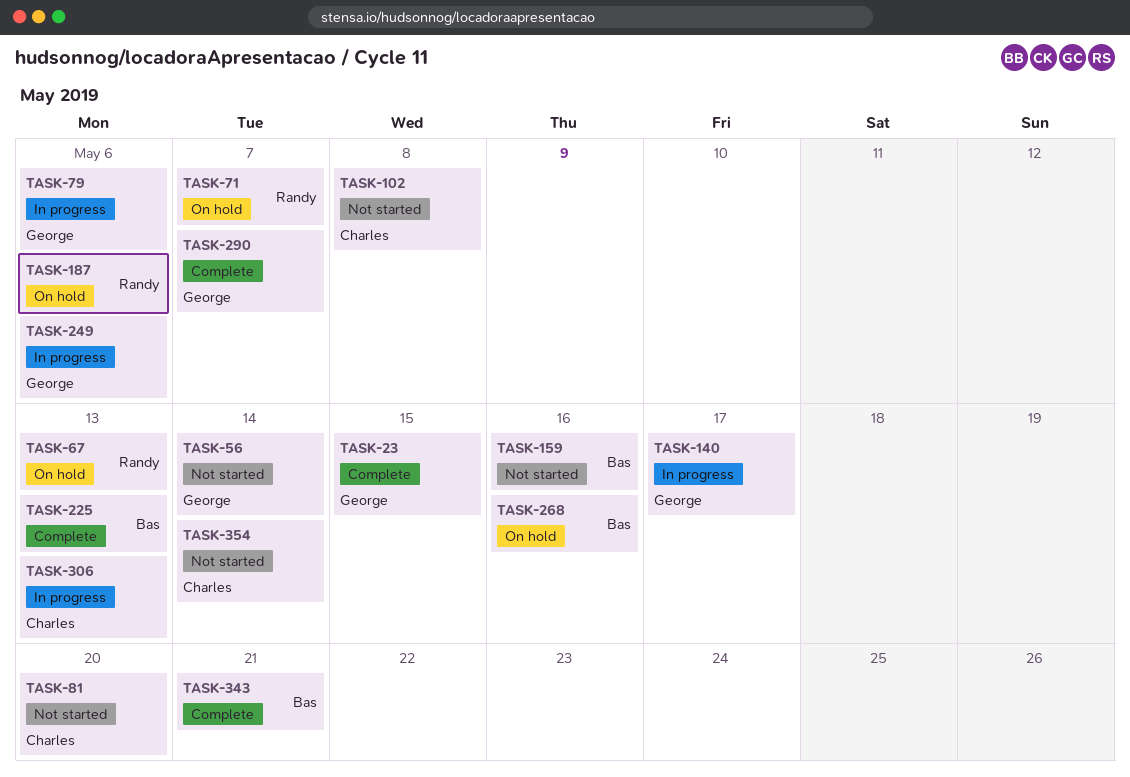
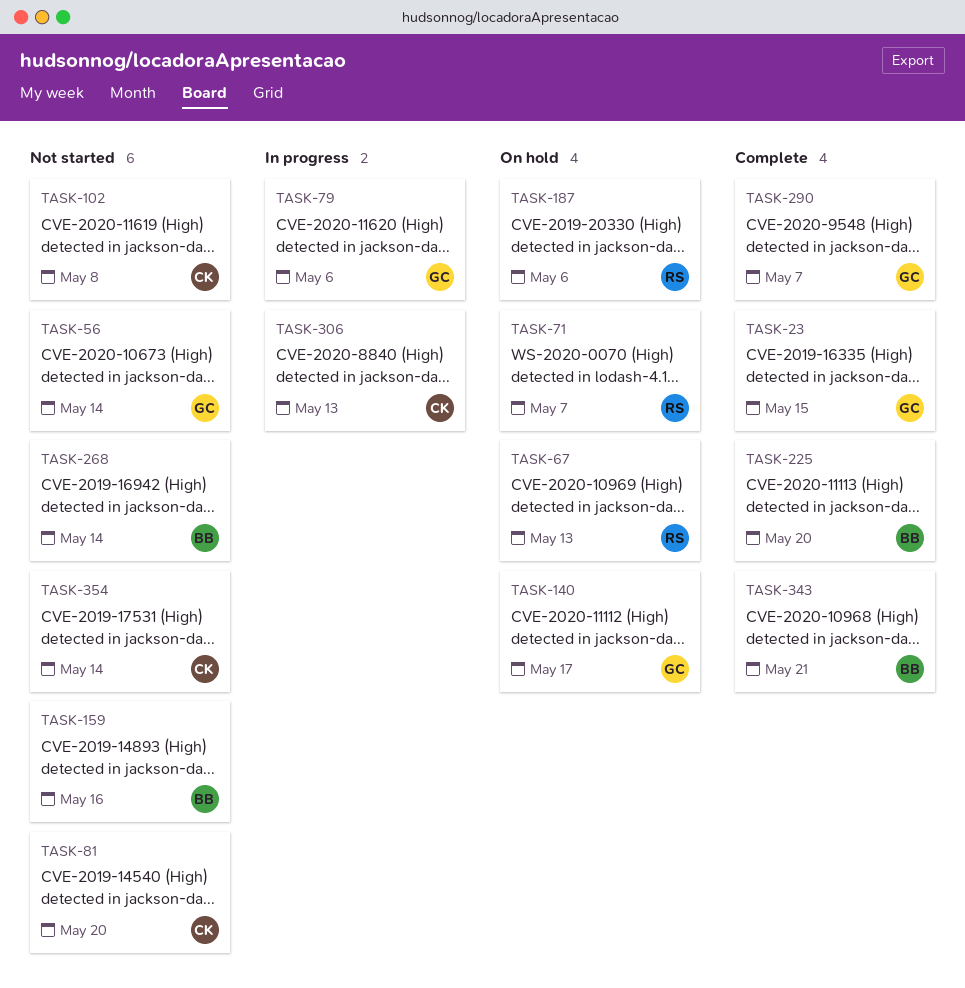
TASK-140, status: In progress -> On hold
TASK-225, due: May 13 -> May 20
TASK-249: present -> none
TASK-268, status: On hold -> Not started
TASK-268, due: May 16 -> May 14

